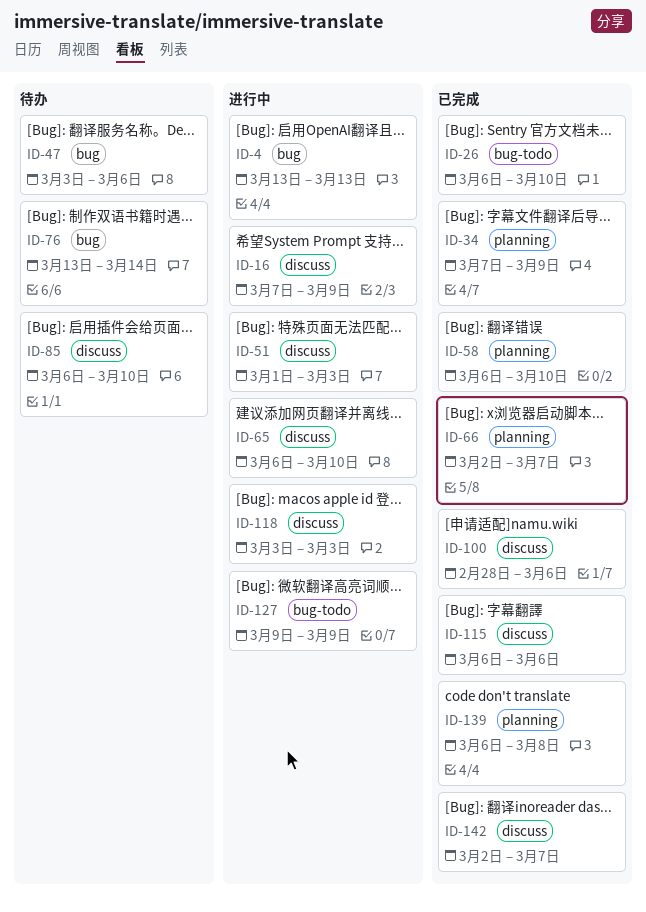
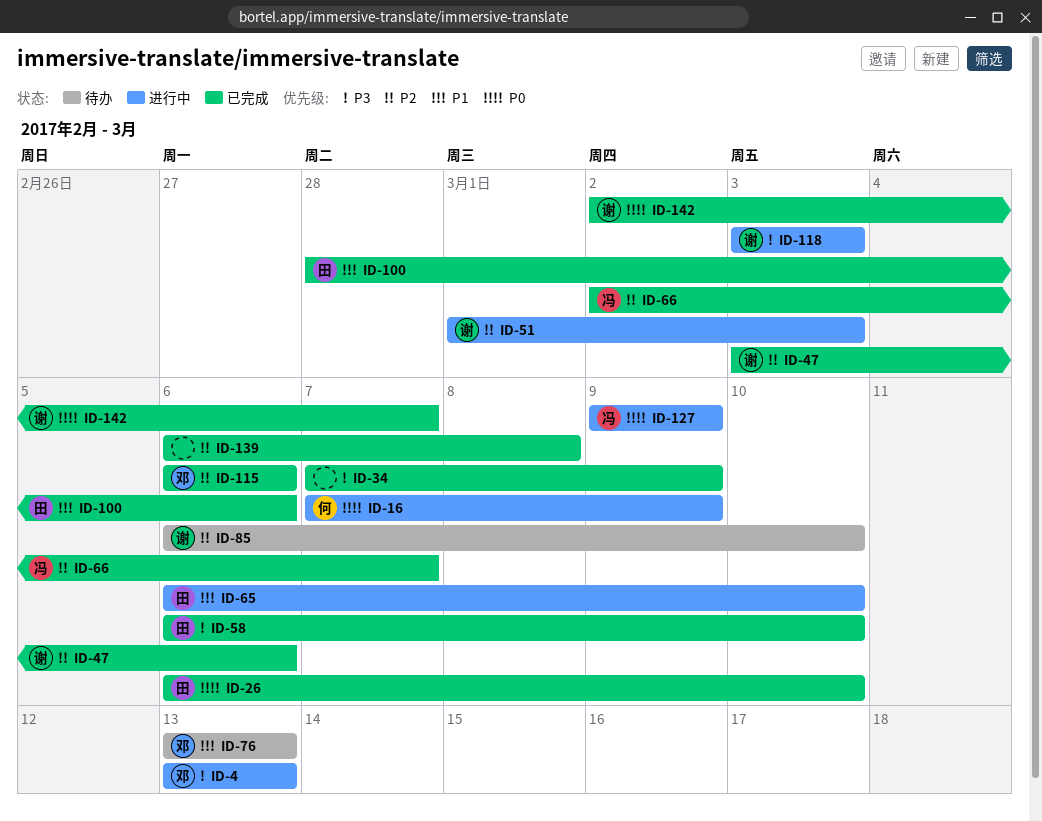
ID-47, status: 待办 -> 已完成
ID-76, due: Mar 14 -> Mar 13

